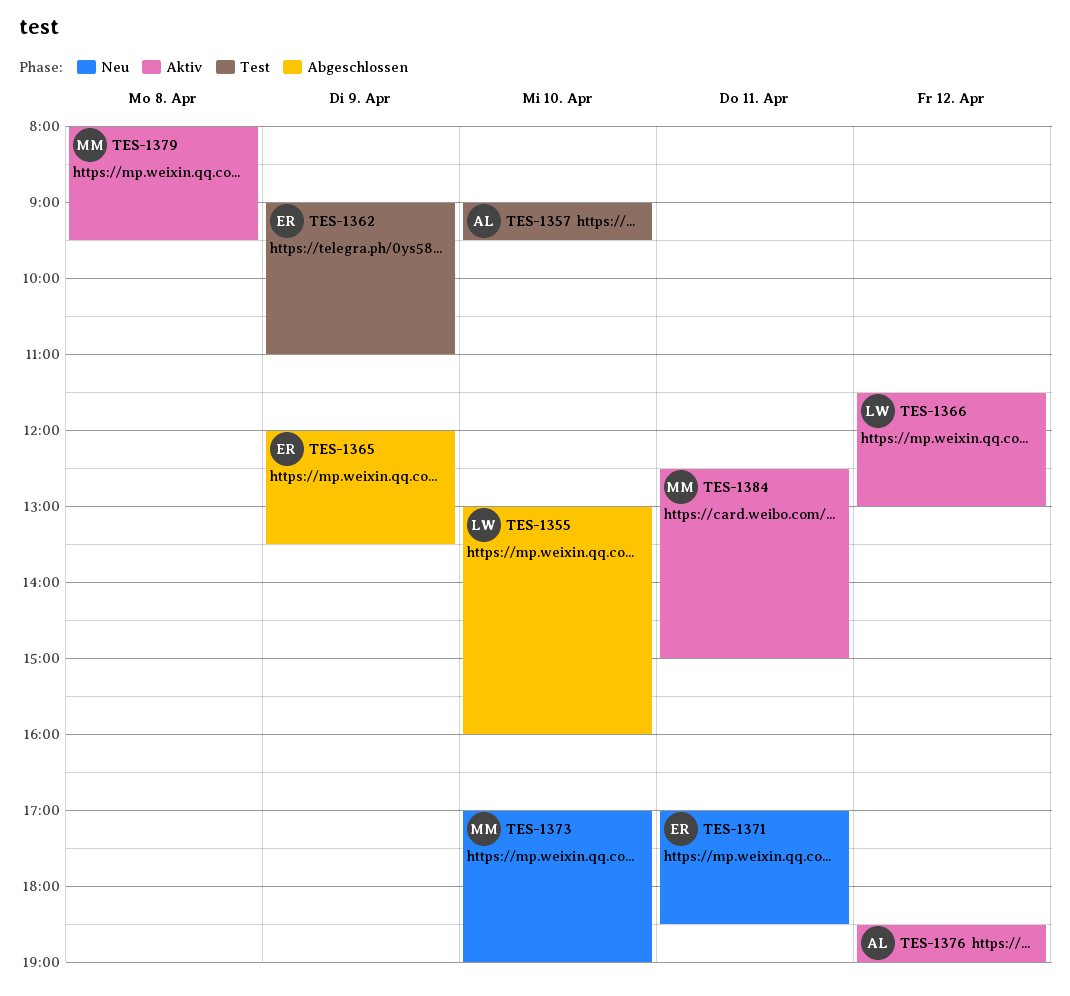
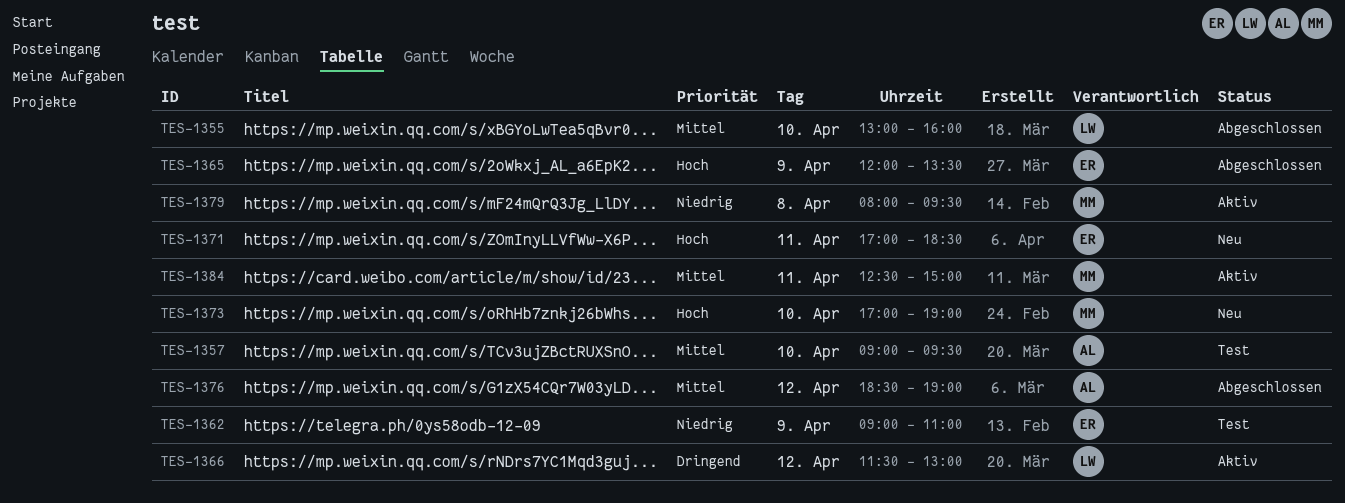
TES-1376, status: Aktiv -> Abgeschlossen

